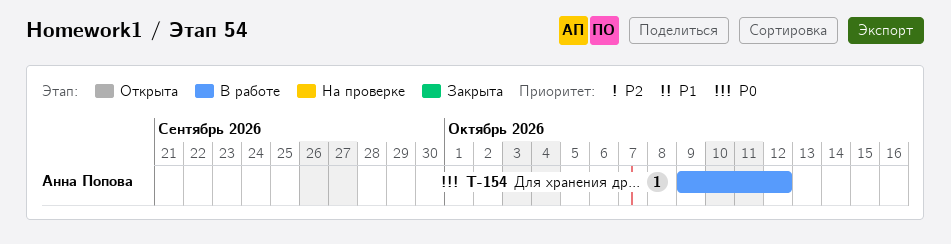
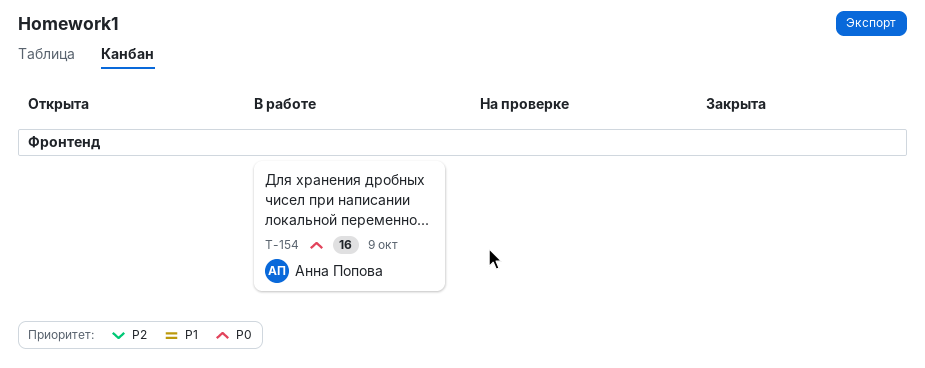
T-154, estimate: 1 -> 16
T-154, due: Oct 12 -> Oct 9

